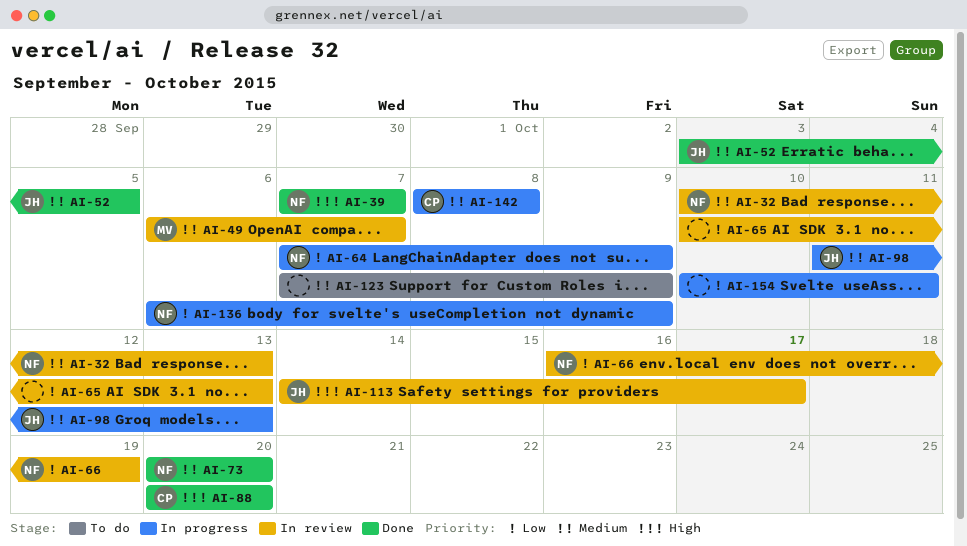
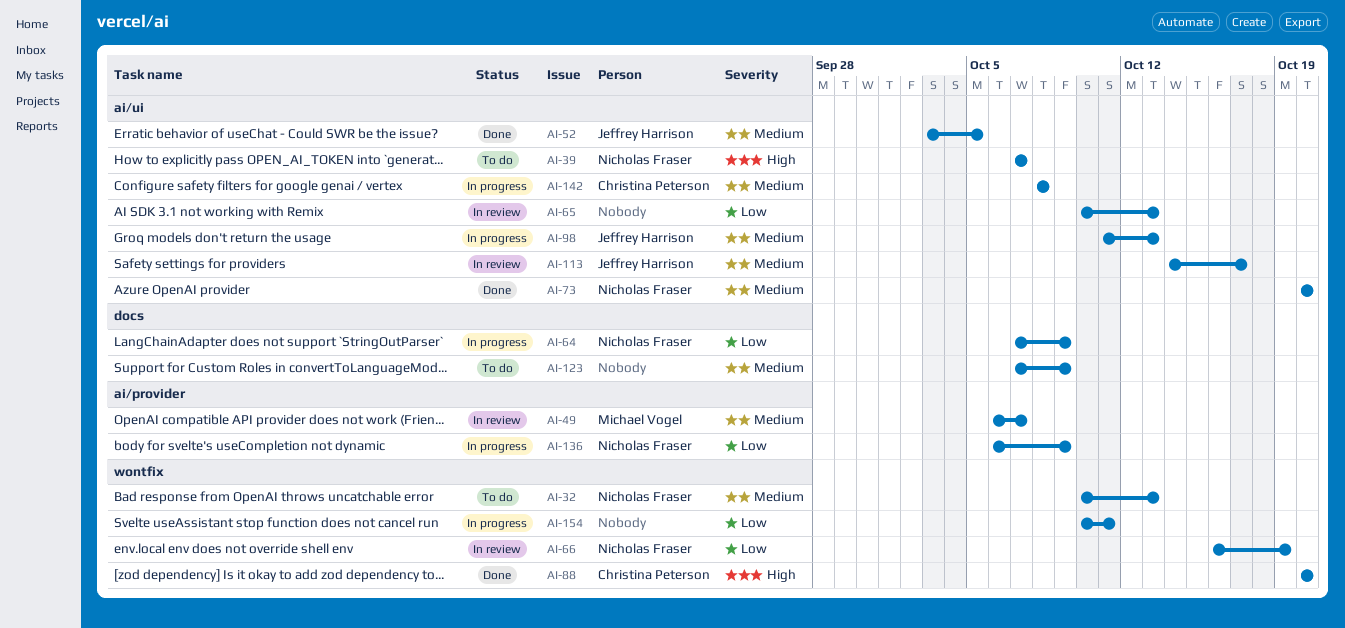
AI-32, status: In review -> To do
AI-39, status: Done -> To do
AI-113, priority: High -> Medium

